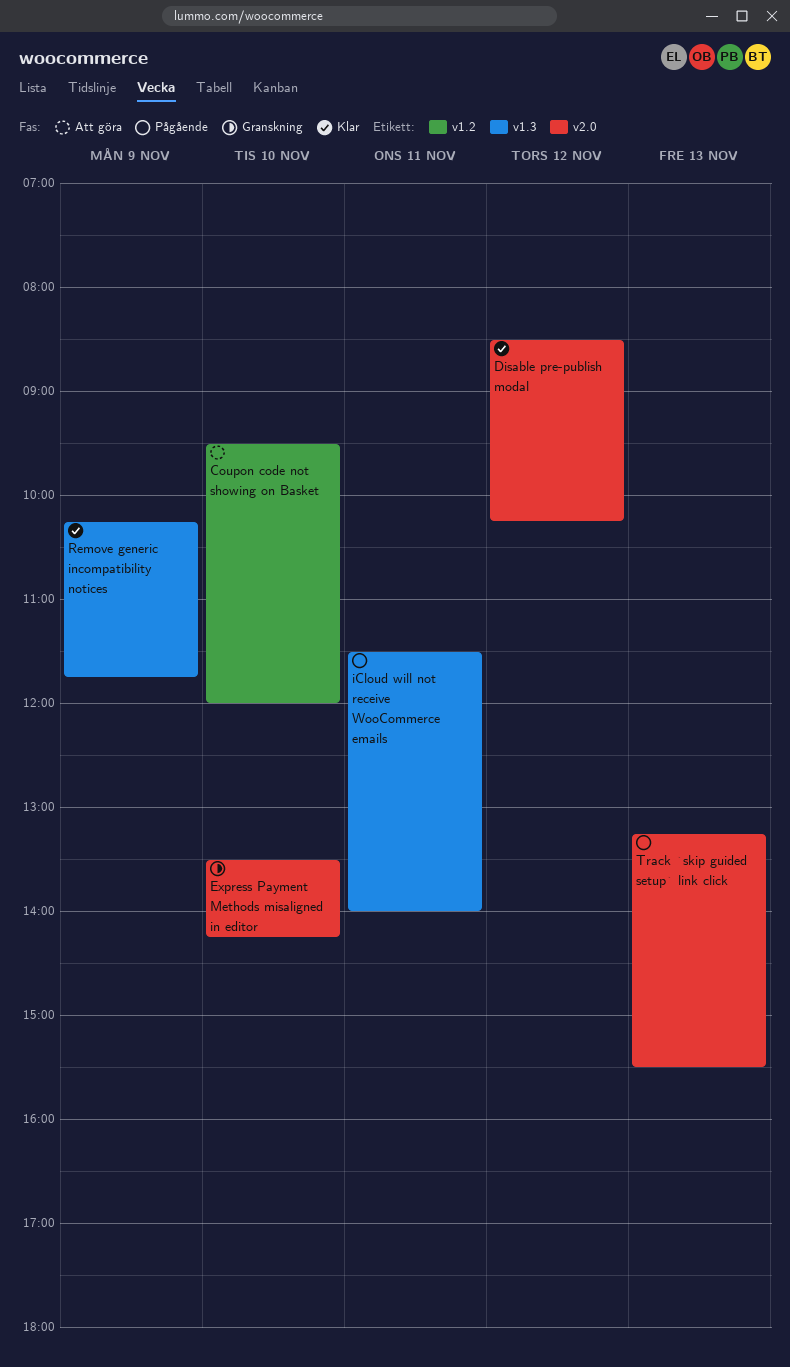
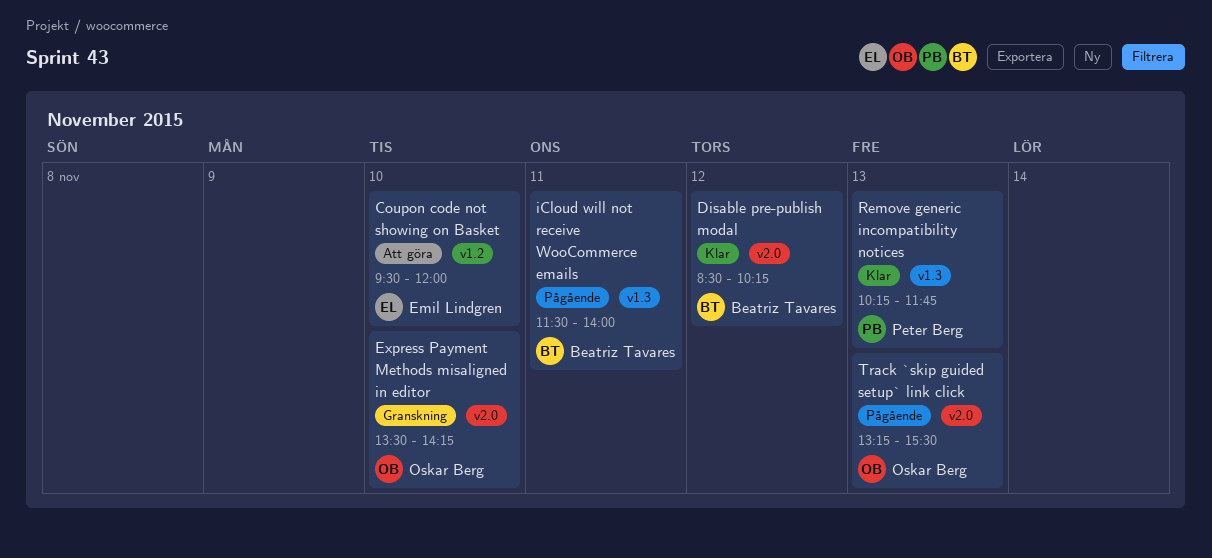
Remove generic incompatibility notices, day: Nov 9 -> Nov 13

